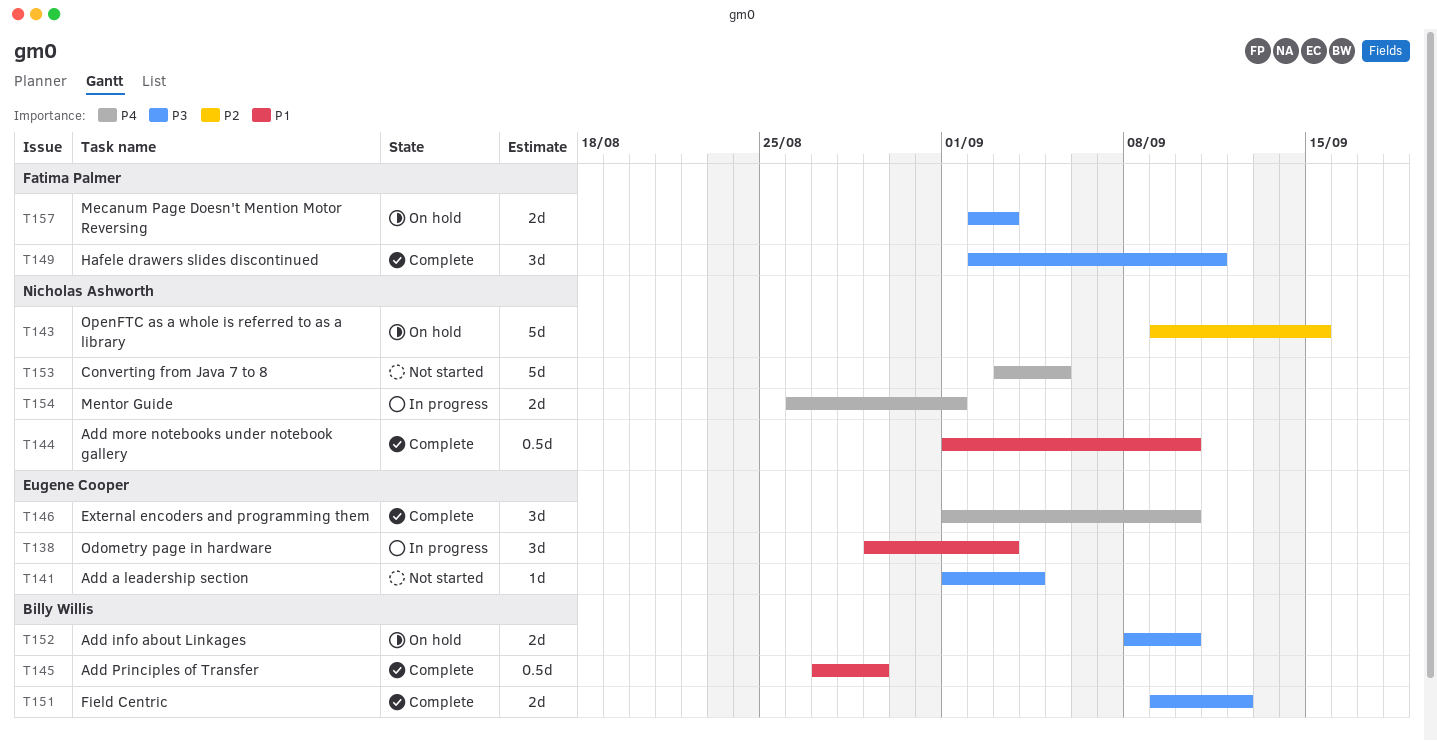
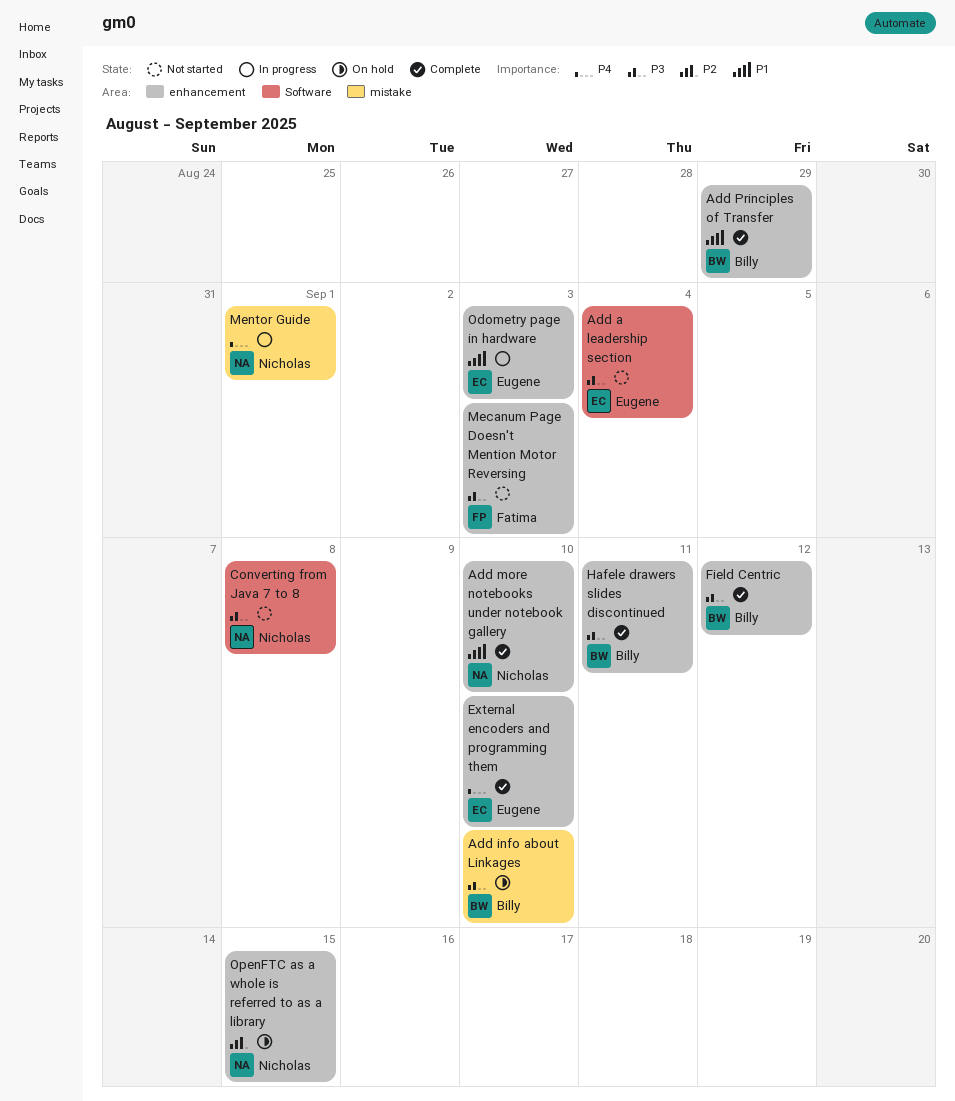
Converting from Java 7 to 8, priority: P4 -> P3
Converting from Java 7 to 8, due: Sep 5 -> Sep 8
Hafele drawers slides discontinued, owner: Fatima Palmer -> Billy Willis
Mecanum Page Doesn't Mention Motor Reversing, status: On hold -> Not started

